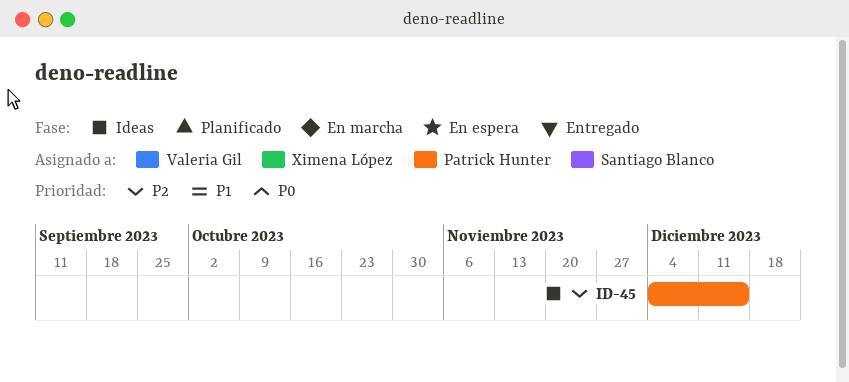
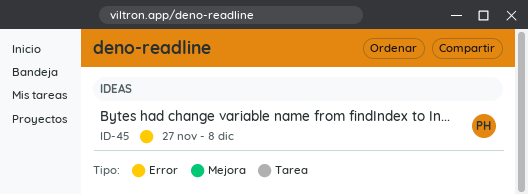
ID-45, start: Dec 4 -> Nov 27
ID-45, due: Dec 15 -> Dec 8

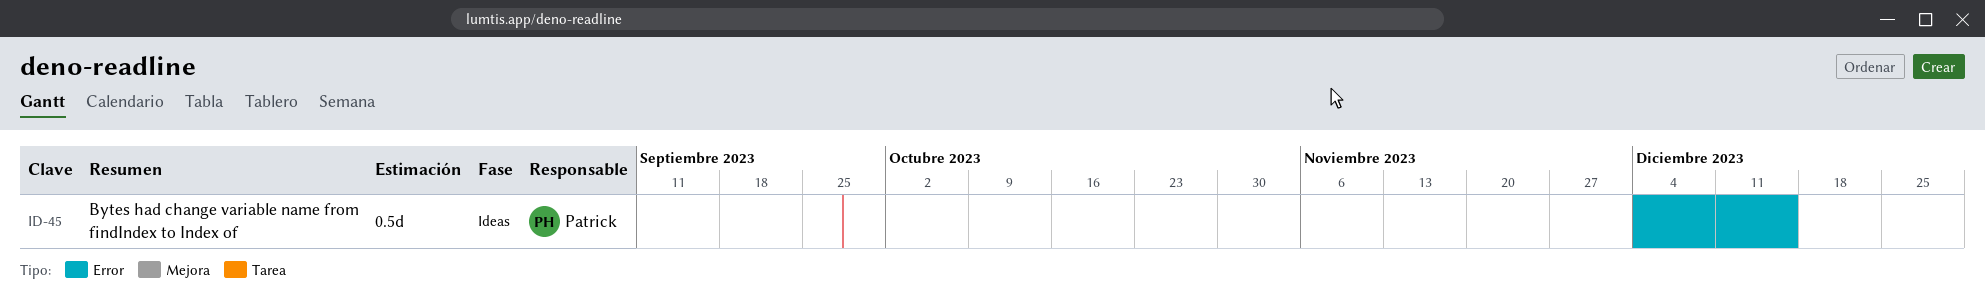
ID-45, start: Nov 27 -> Dec 4
ID-45, due: Dec 8 -> Dec 15

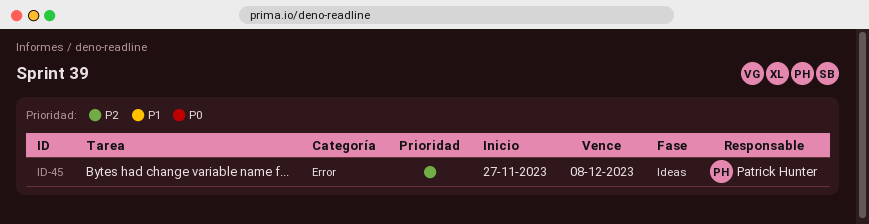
ID-45, start: Dec 4 -> Nov 27
ID-45, due: Dec 15 -> Dec 8

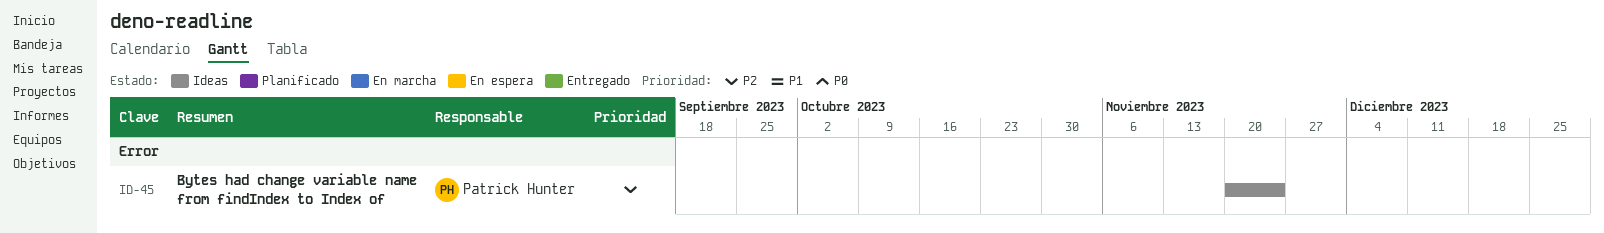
ID-45, start: Nov 27 -> Nov 20
ID-45, due: Dec 8 -> Nov 24

